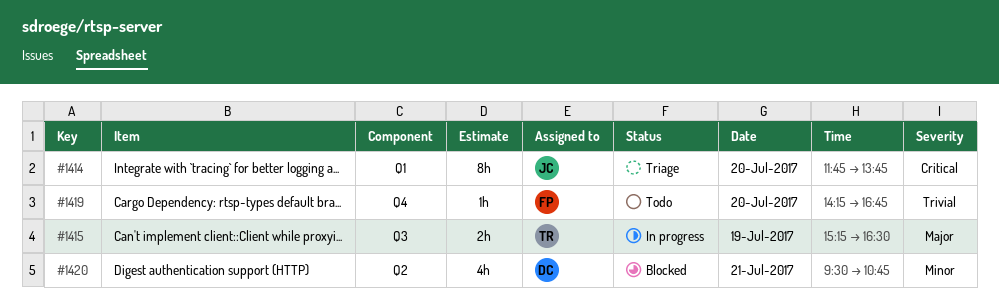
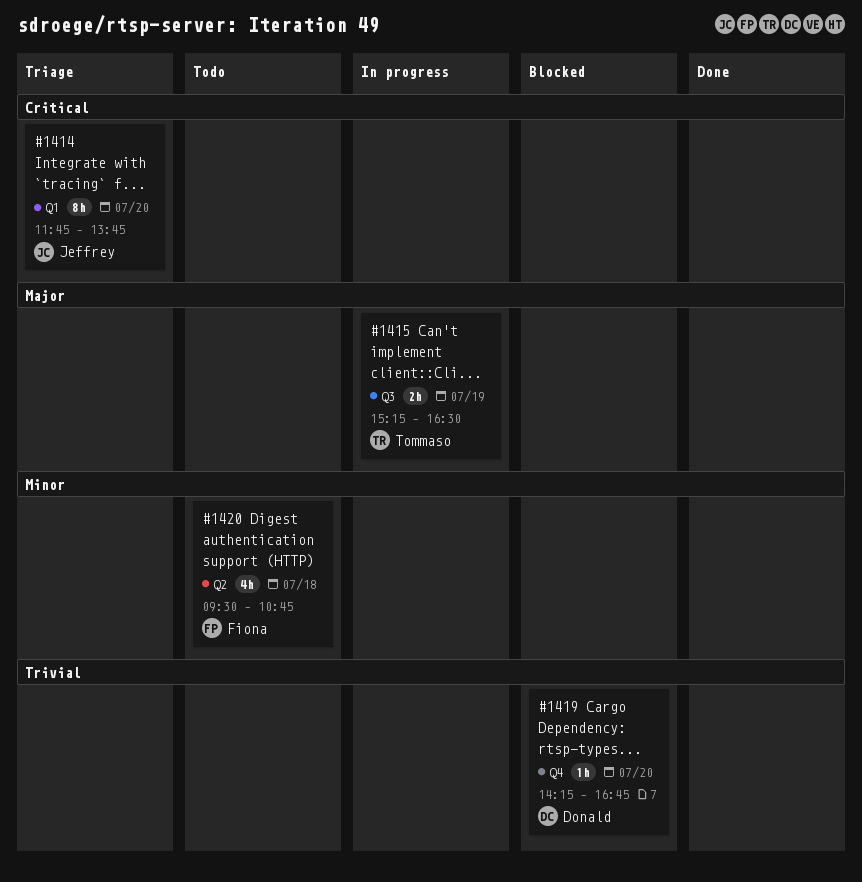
#1419, status: Todo -> Blocked
#1419, owner: Fiona -> Donald
#1420, status: Blocked -> Todo
#1420, owner: Donald -> Fiona
#1420, day: Jul 21 -> Jul 18

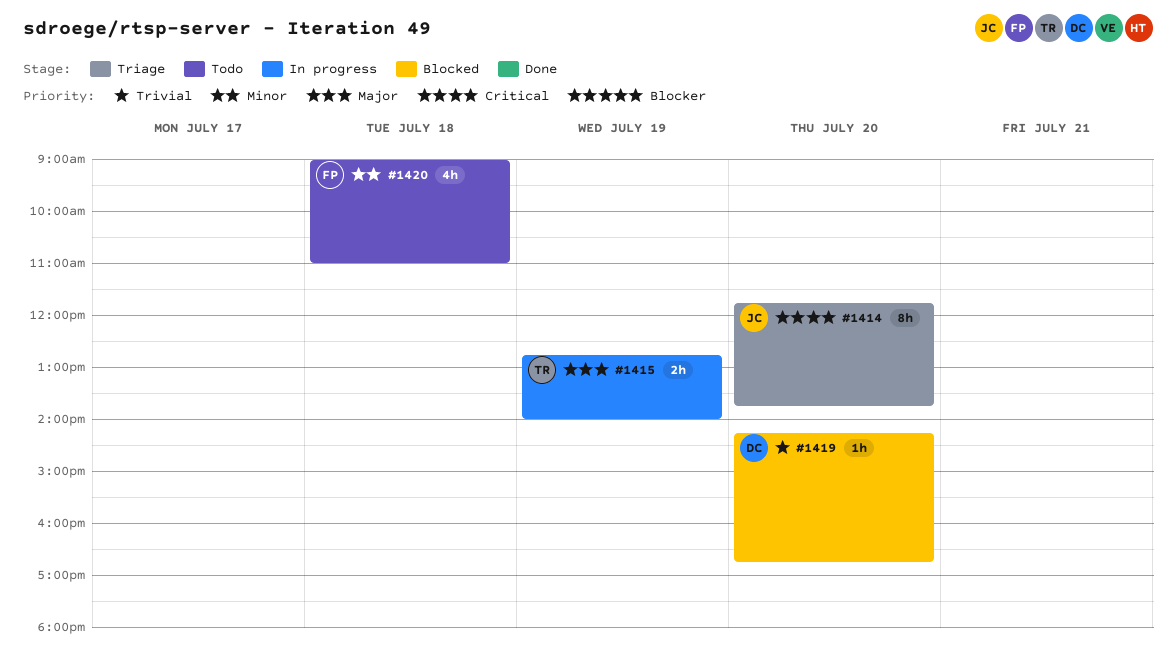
#1415, begins: 15:15 -> 12:45
#1415, ends: 16:30 -> 14:00
#1420, begins: 09:30 -> 09:00
#1420, ends: 10:45 -> 11:00

